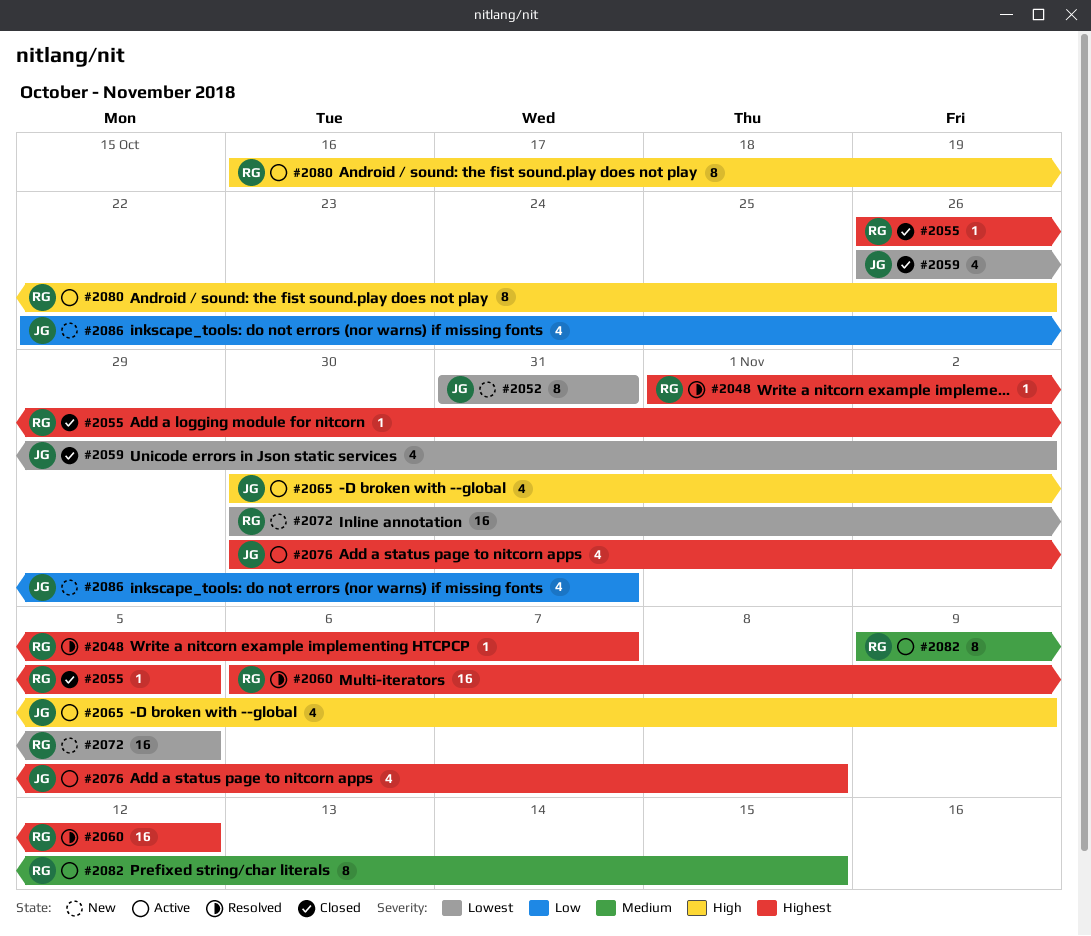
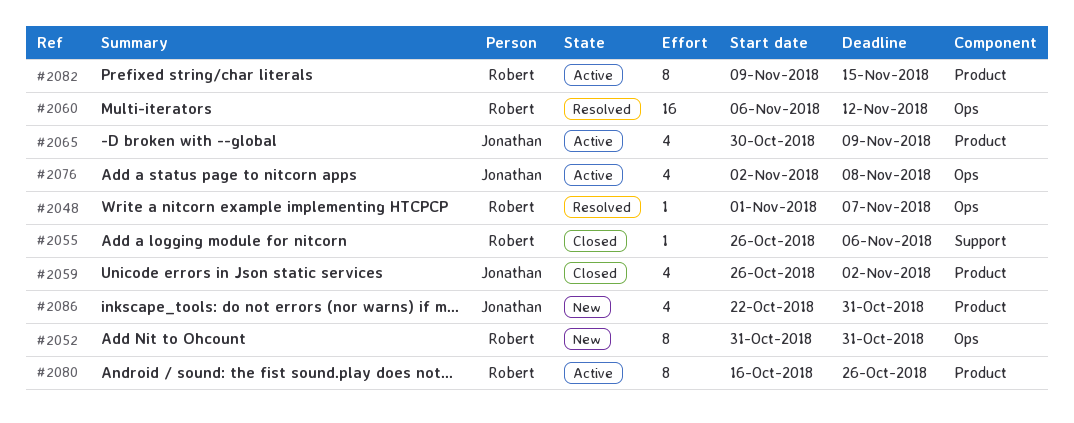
#2052, owner: Jonathan -> Robert
#2055, due: Nov 5 -> Nov 6
#2072: present -> none
#2076, start: Oct 30 -> Nov 2

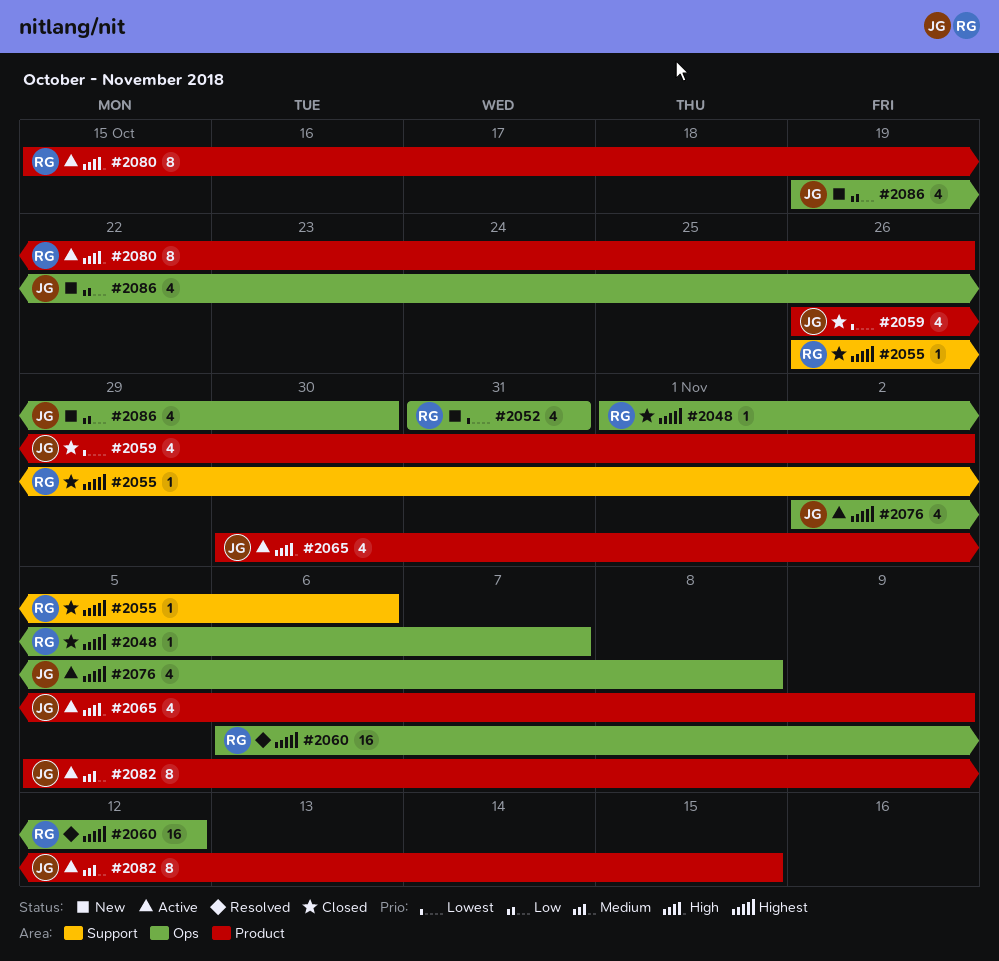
#2048, status: Resolved -> Closed
#2052, estimate: 8 -> 4
#2080, start: Oct 16 -> Oct 15
#2082, owner: Robert -> Jonathan
#2082, start: Nov 9 -> Nov 5
#2086, label: Product -> Ops
#2086, start: Oct 22 -> Oct 19
#2086, due: Oct 31 -> Oct 30

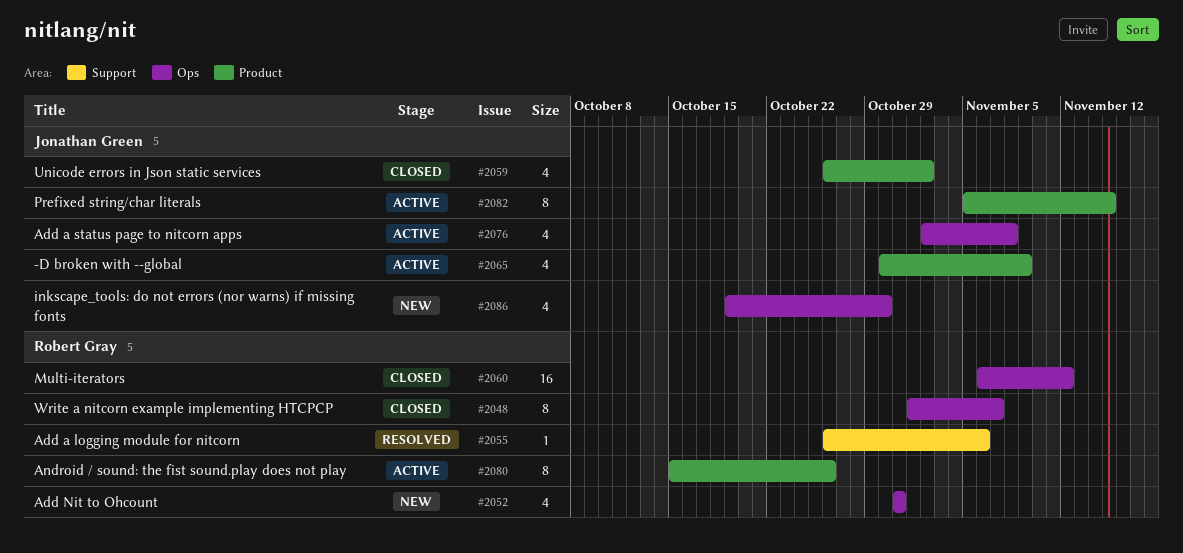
#2048, estimate: 1 -> 8
#2055, status: Closed -> Resolved
#2060, status: Resolved -> Closed

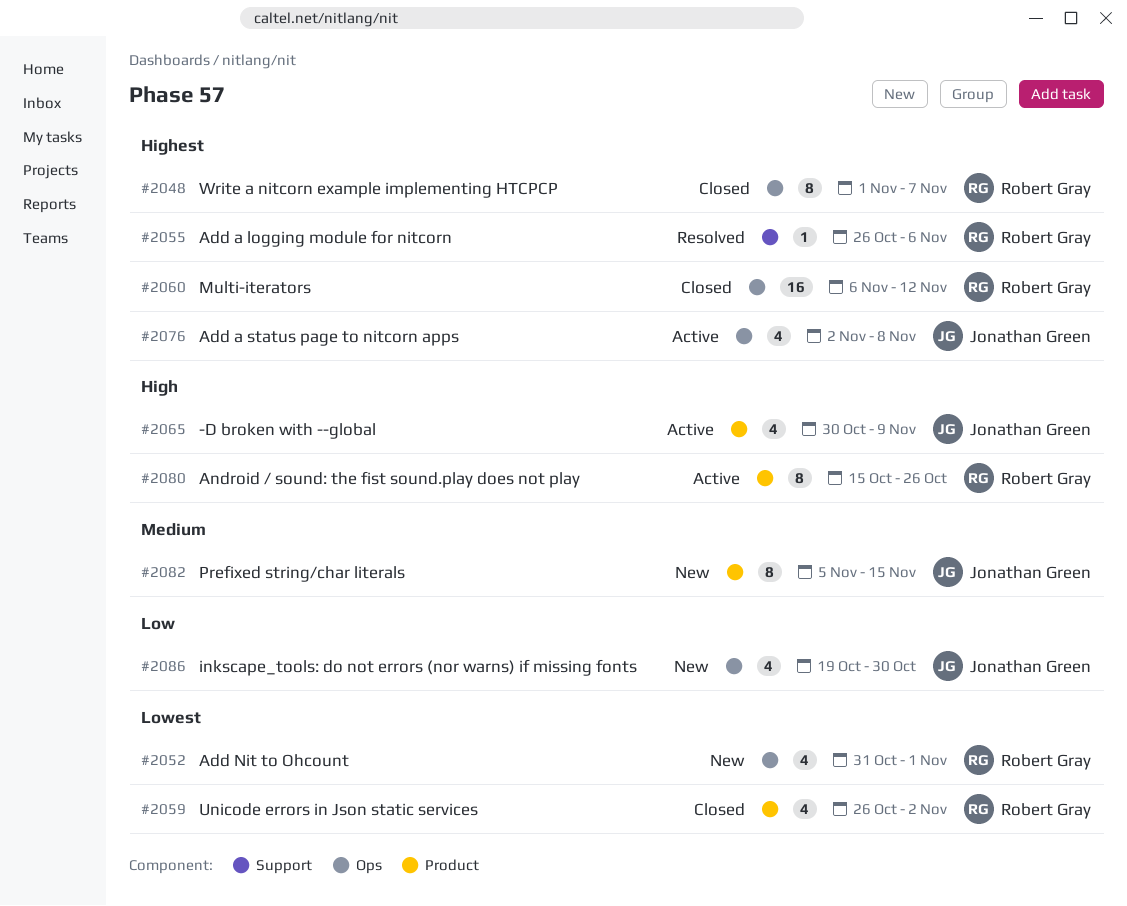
#2052, due: Oct 31 -> Nov 1
#2059, owner: Jonathan Green -> Robert Gray
#2082, status: Active -> New

